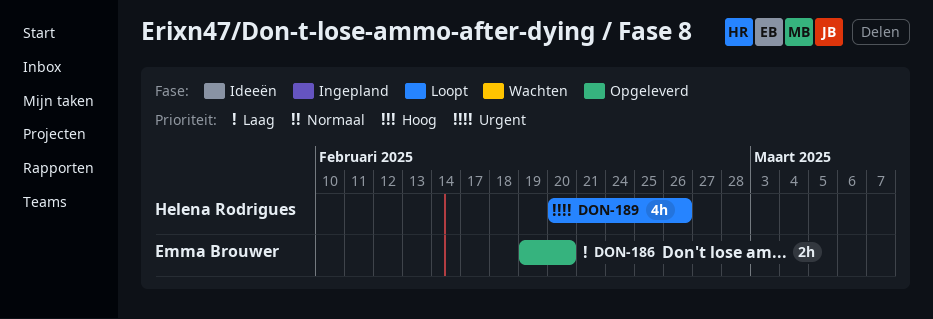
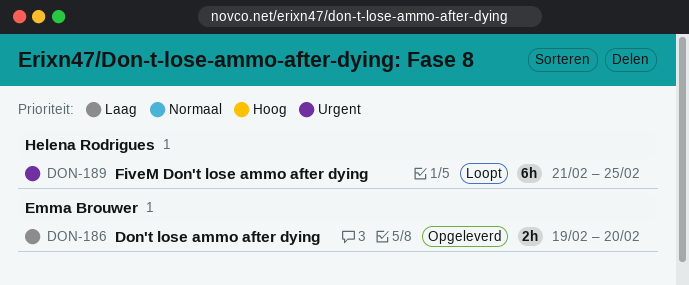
DON-189, estimate: 4h -> 6h
DON-189, start: Feb 20 -> Feb 21
DON-189, due: Feb 26 -> Feb 25

